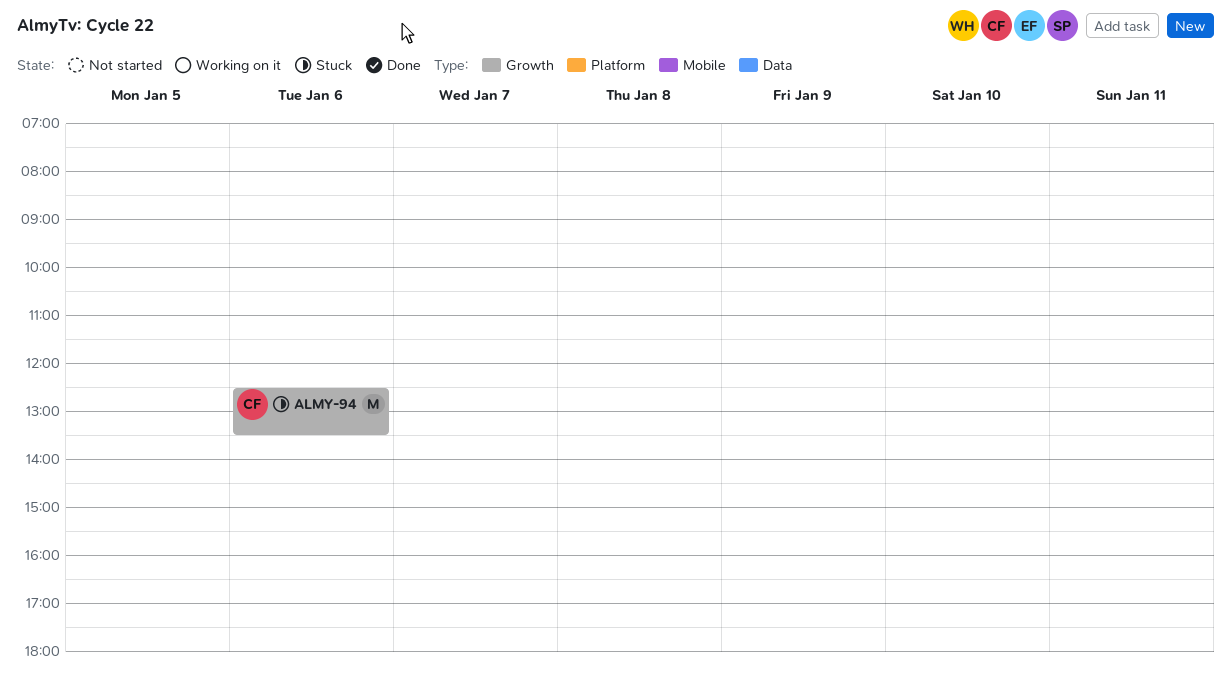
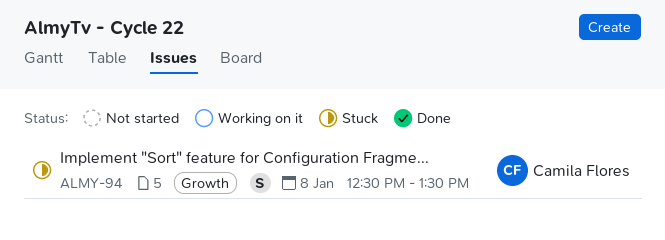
ALMY-94, estimate: M -> S
ALMY-94, day: Jan 6 -> Jan 8

